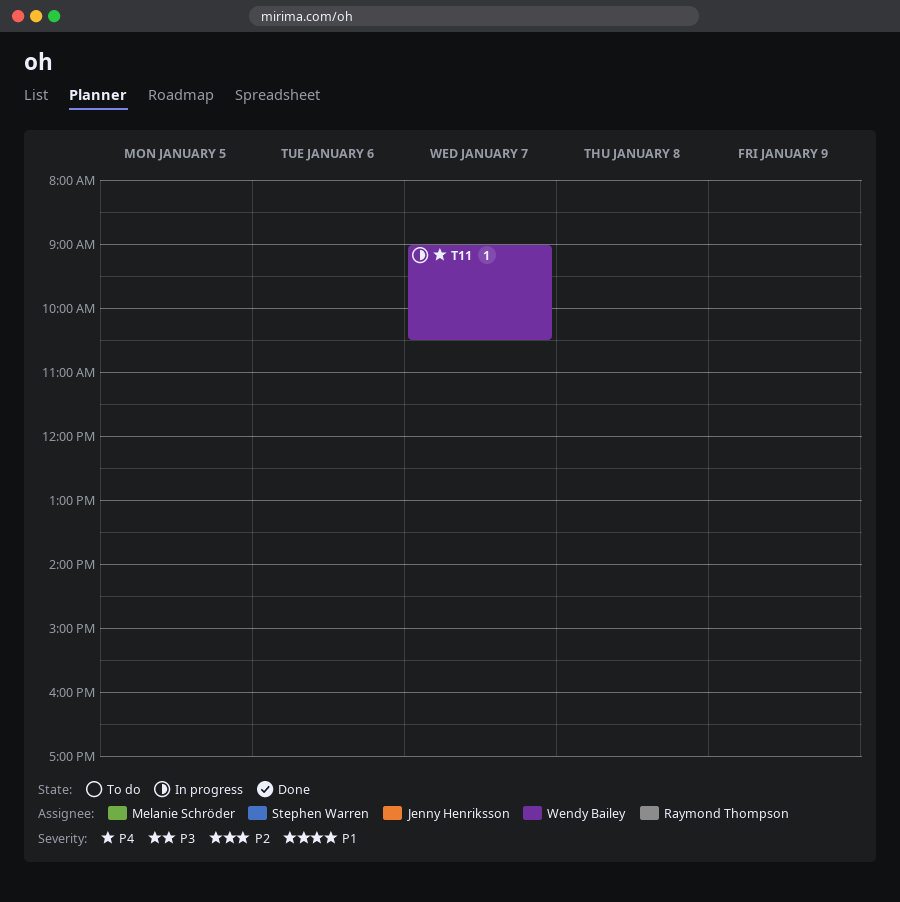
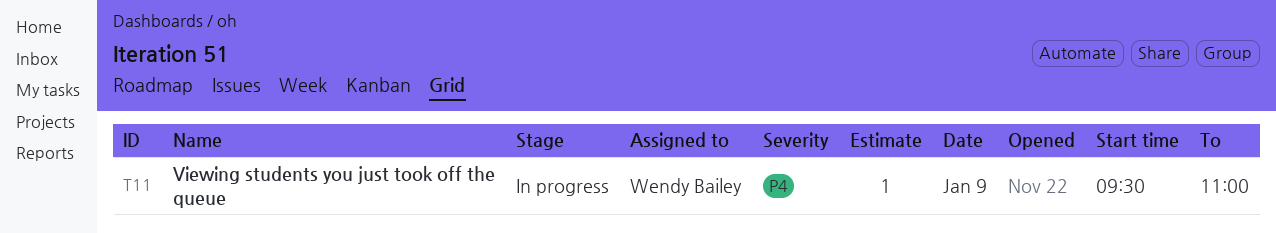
T11, day: Jan 7 -> Jan 9
T11, begins: 09:00 -> 09:30
T11, ends: 10:30 -> 11:00

